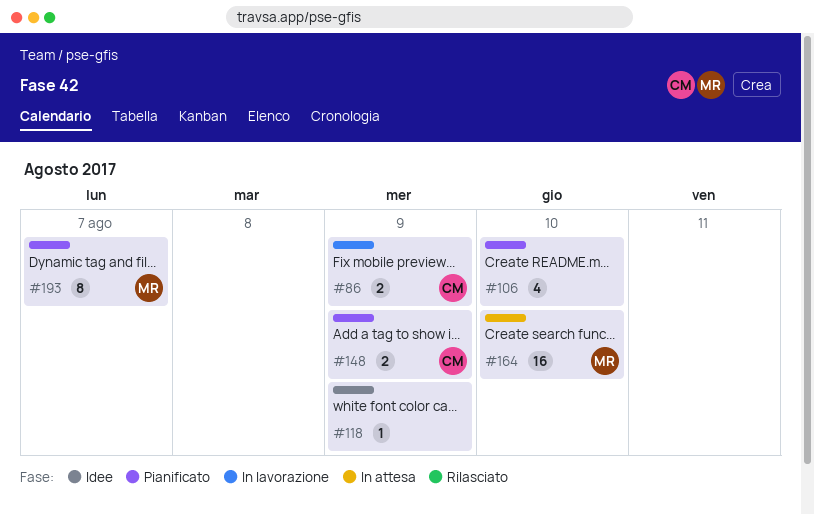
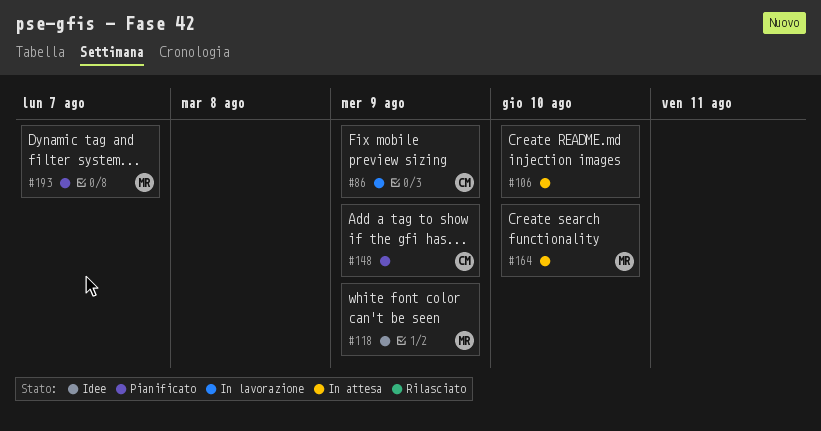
#106, status: Pianificato -> In attesa
#118, owner: none -> MR

